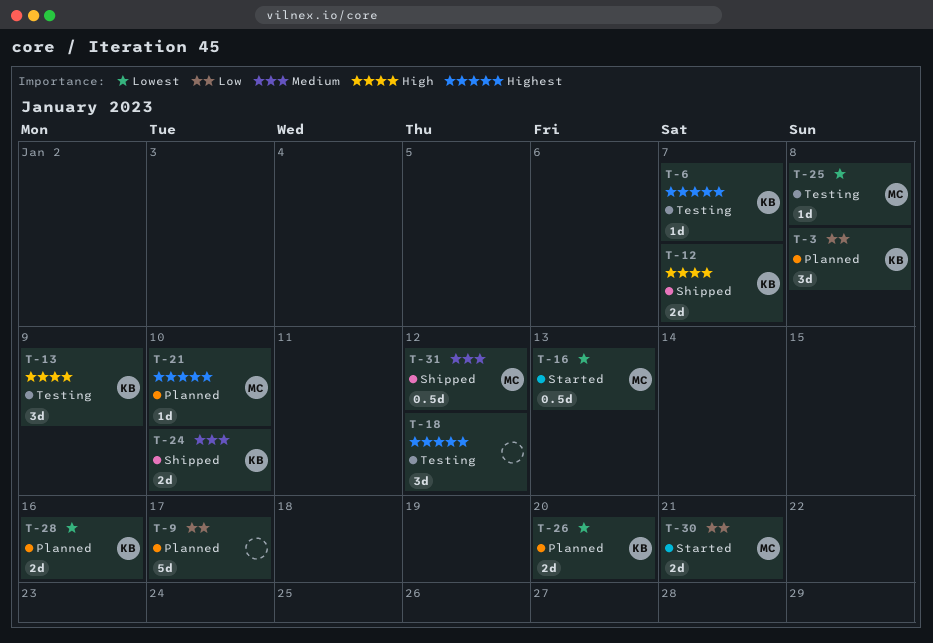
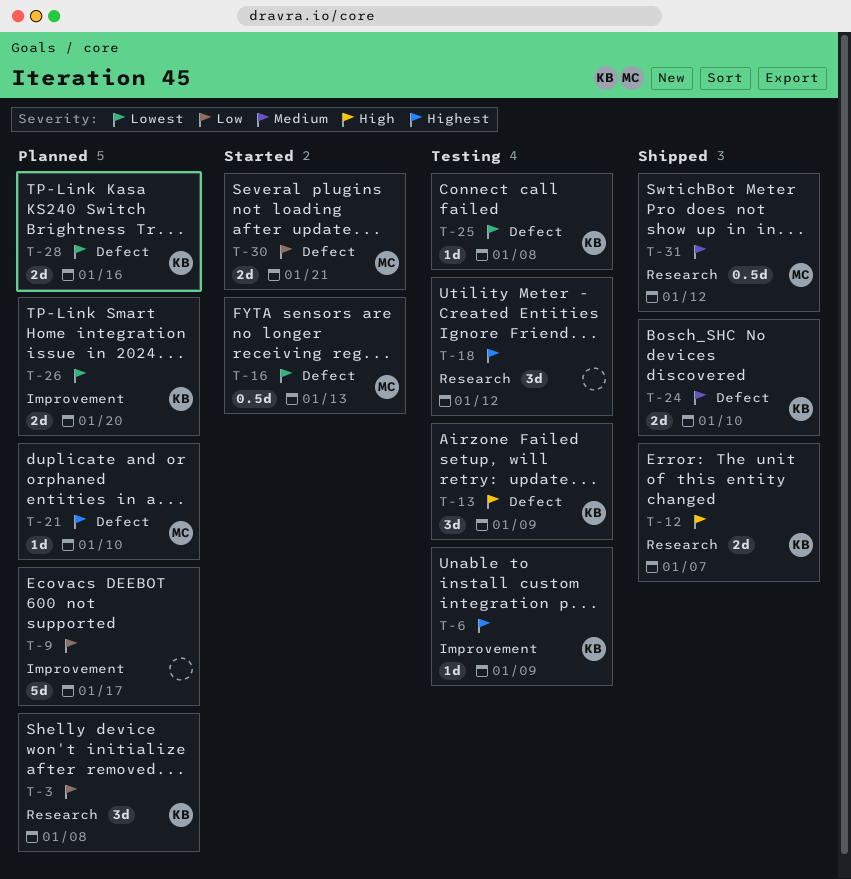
T-6, due: Jan 7 -> Jan 9
T-25, owner: MC -> KB

